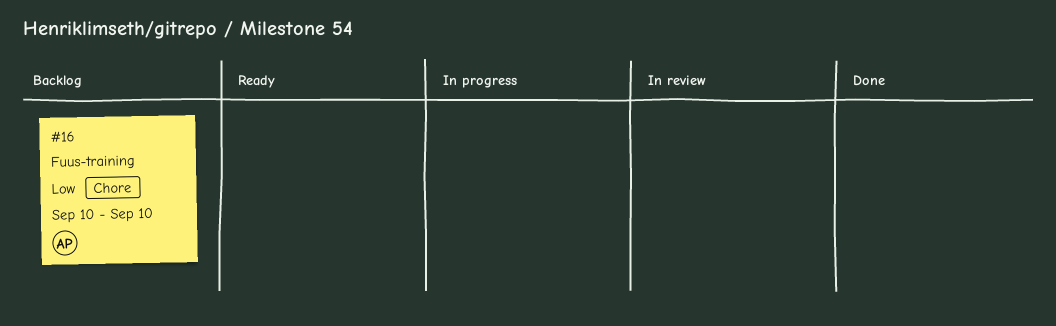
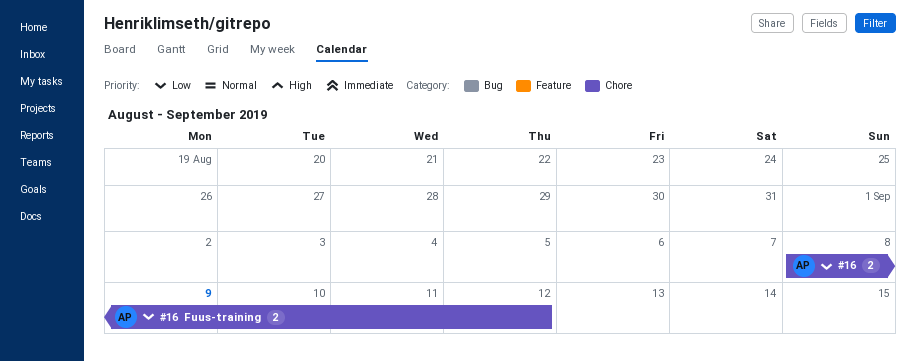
#16, start: Sep 10 -> Sep 8
#16, due: Sep 10 -> Sep 12

